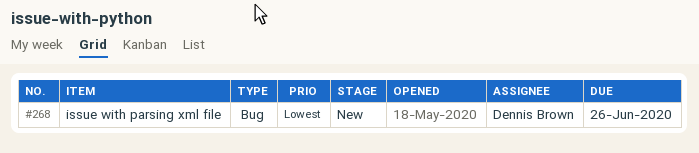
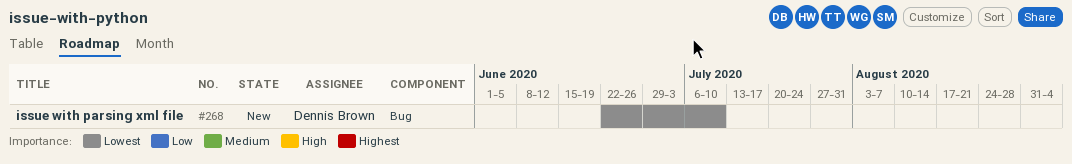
#268, due: Jun 26 -> Jul 10

